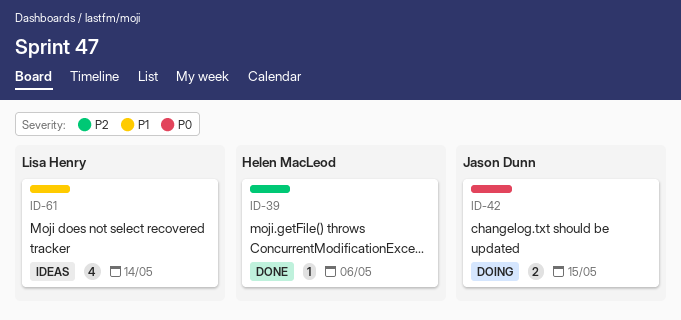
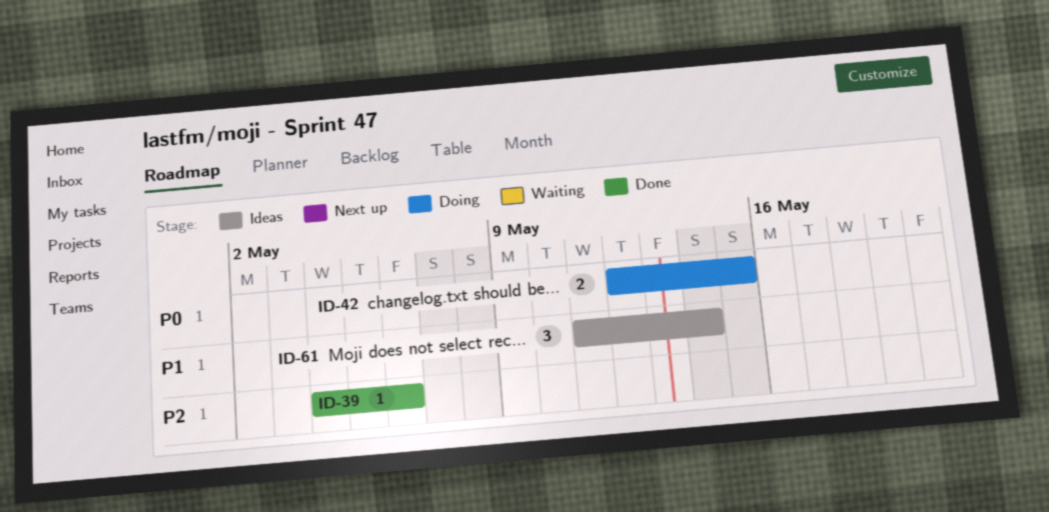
ID-61, estimate: 4 -> 3

